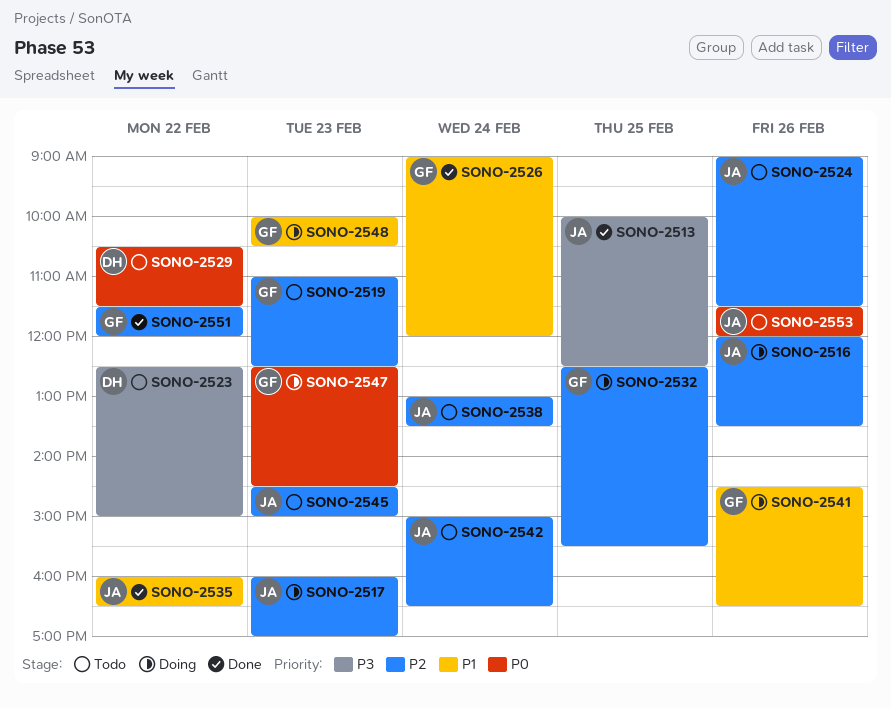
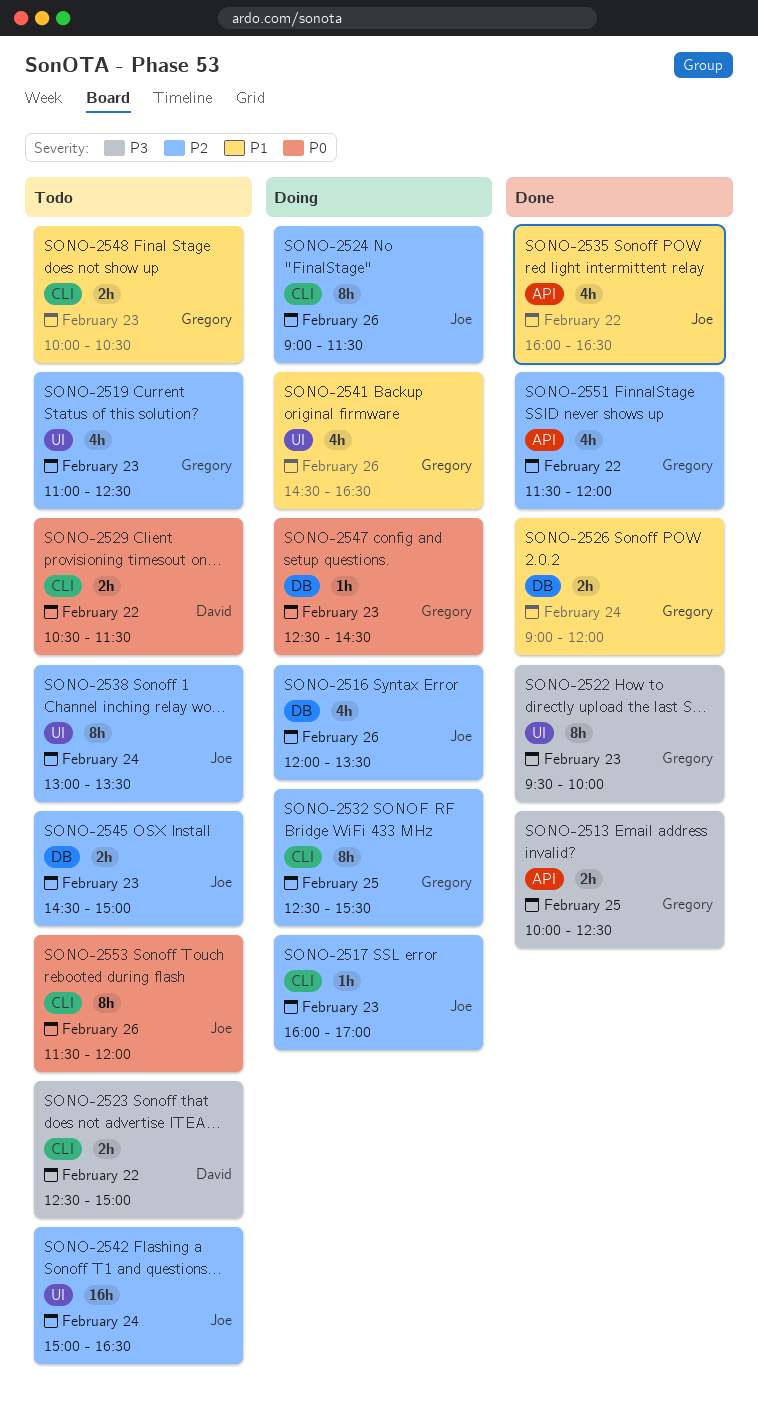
SONO-2513, owner: Joe -> Gregory
SONO-2522: none -> present
SONO-2524, status: Todo -> Doing
SONO-2548, status: Doing -> Todo

